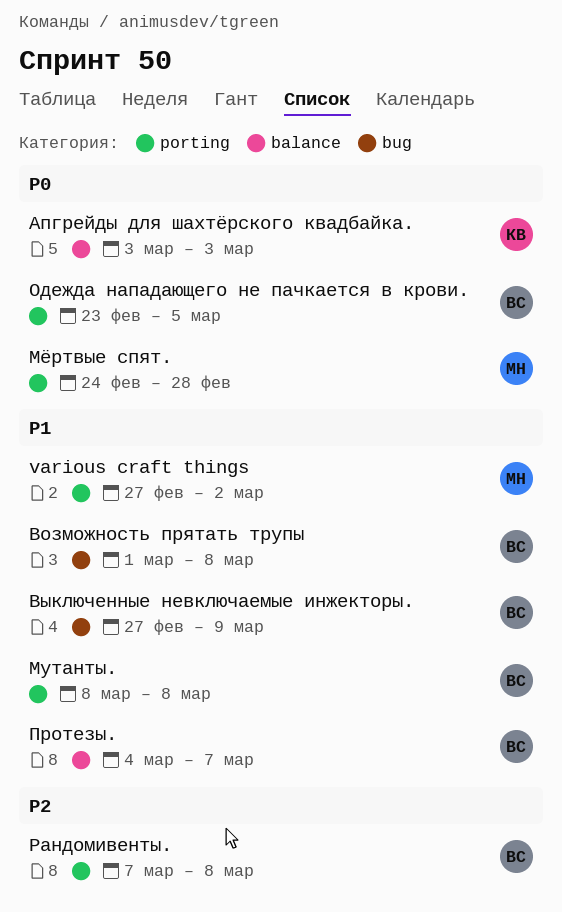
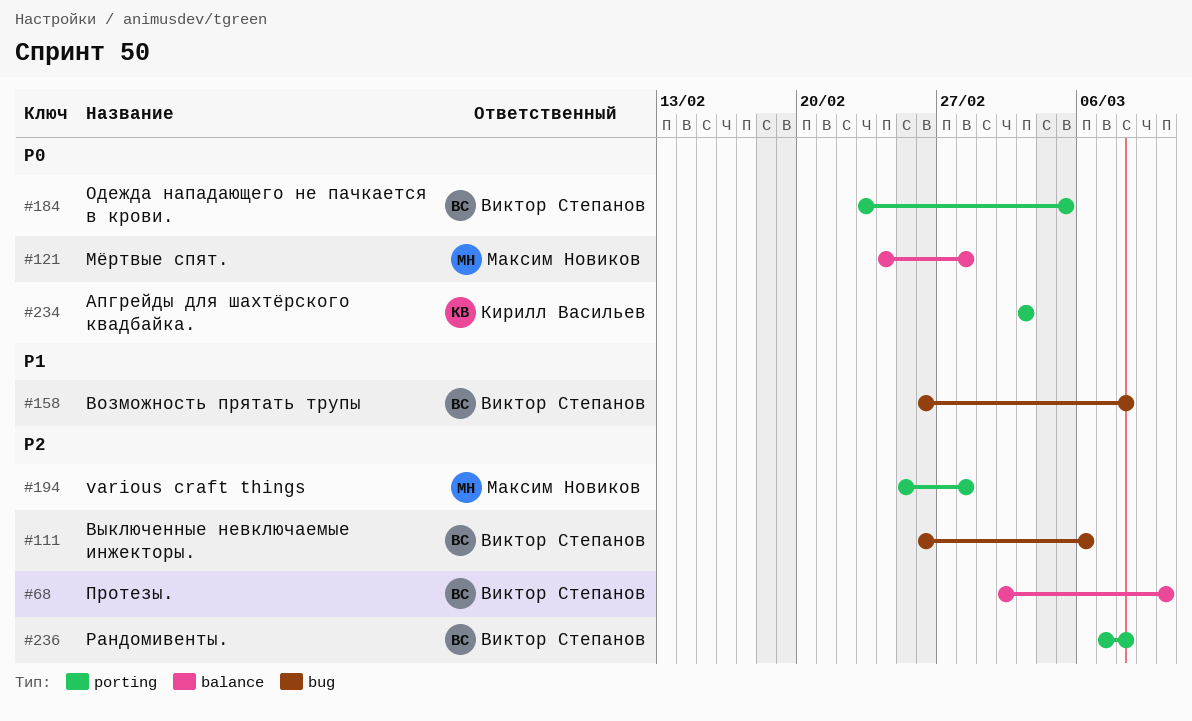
various craft things, priority: P1 -> P2
various craft things, start: Feb 27 -> Feb 25
various craft things, due: Mar 2 -> Feb 28
Апгрейды для шахтёрского квадбайка., label: balance -> porting
Возможность прятать трупы, start: Mar 1 -> Feb 26
Выключенные невключаемые инжекторы., priority: P1 -> P2
Выключенные невключаемые инжекторы., start: Feb 27 -> Feb 26
Выключенные невключаемые инжекторы., due: Mar 9 -> Mar 6
Мутанты.: present -> none
Мёртвые спят., label: porting -> balance
Протезы., priority: P1 -> P2
Протезы., start: Mar 4 -> Mar 2
Протезы., due: Mar 7 -> Mar 10

